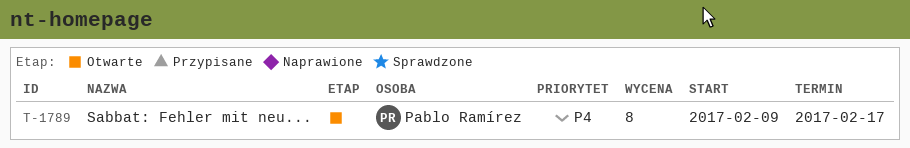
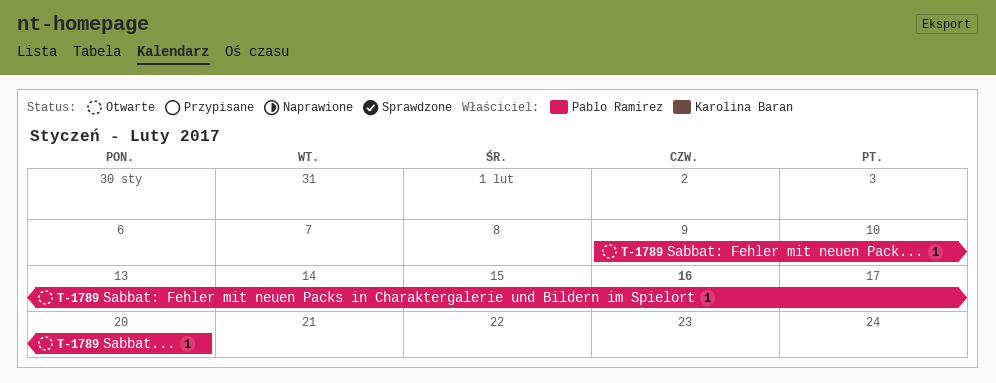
T-1789, estimate: 8 -> 1
T-1789, due: Feb 17 -> Feb 20

